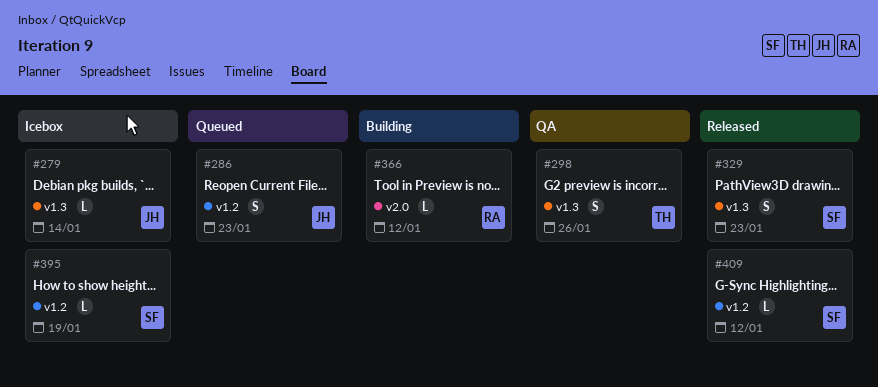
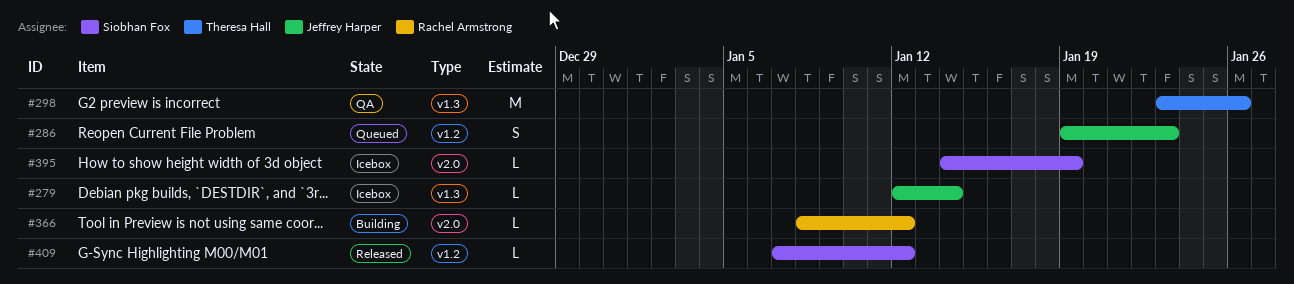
#298, estimate: S -> M
#329: present -> none
#395, label: v1.2 -> v2.0

